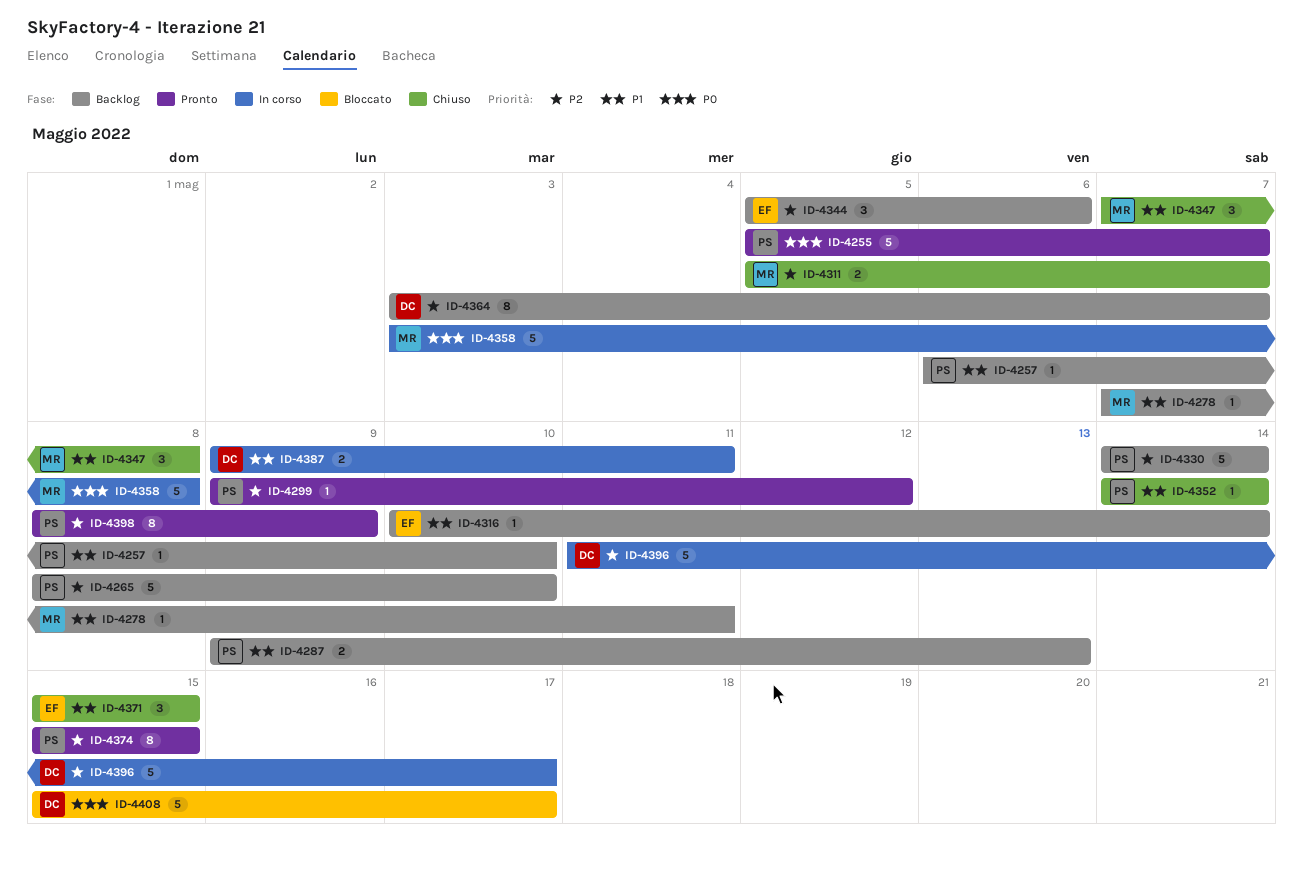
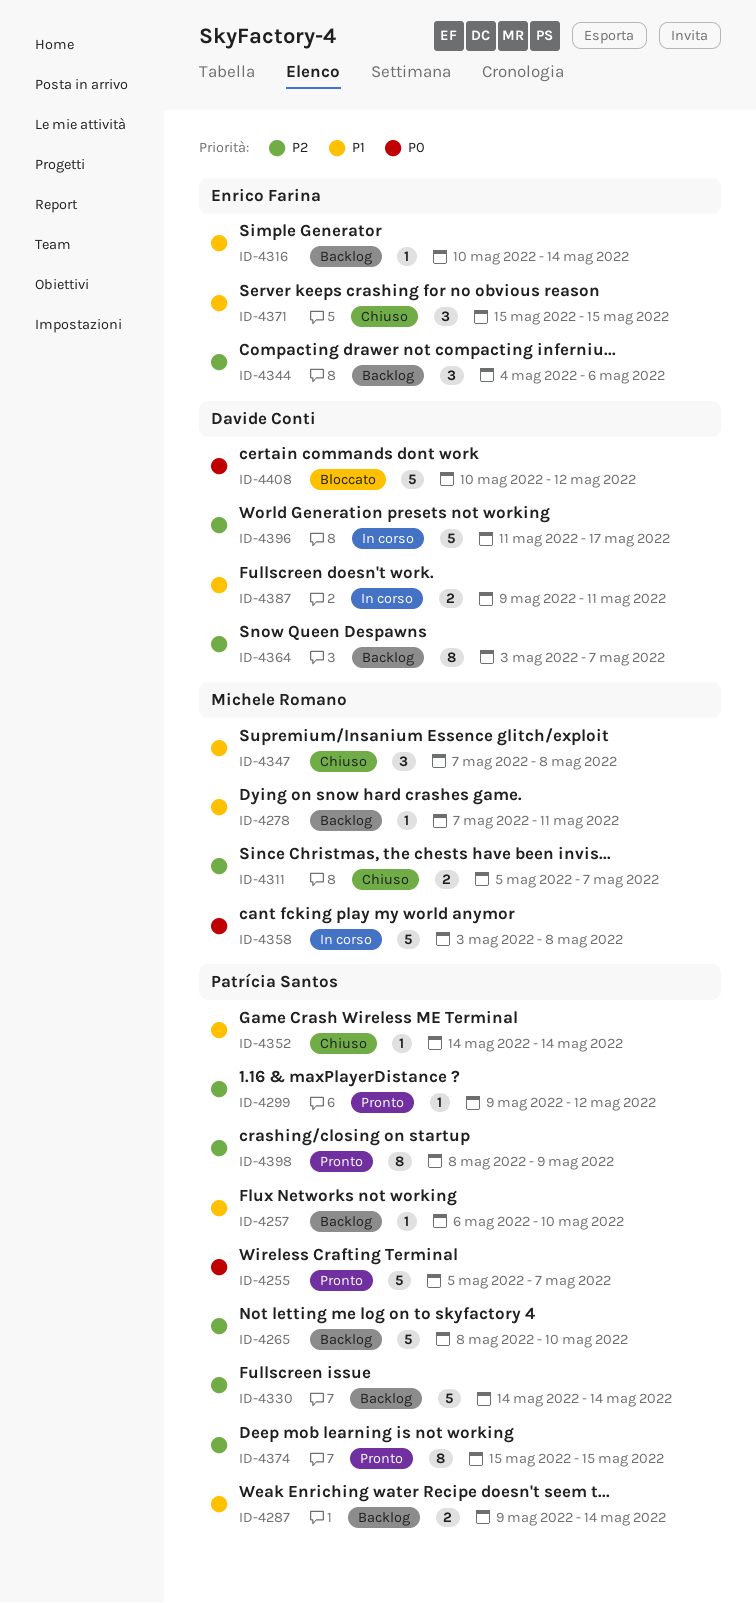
ID-4287, due: May 13 -> May 14
ID-4344, start: May 5 -> May 4
ID-4408, start: May 15 -> May 10
ID-4408, due: May 17 -> May 12

